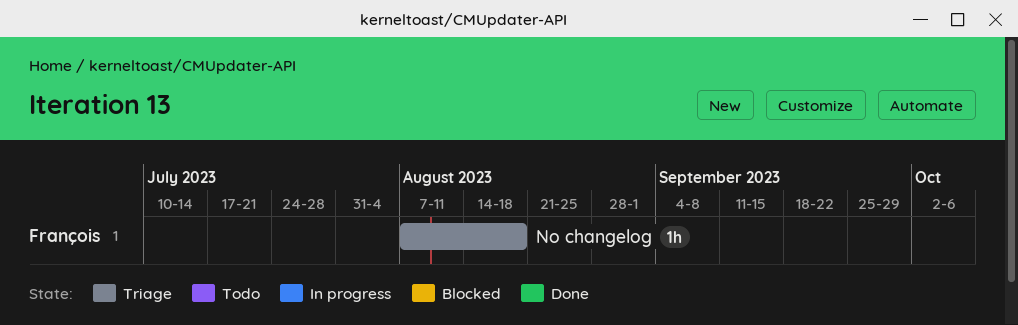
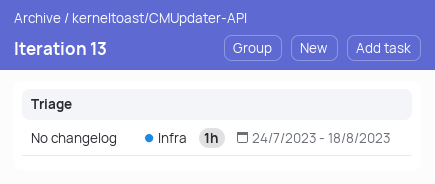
No changelog, start: Aug 7 -> Jul 24

